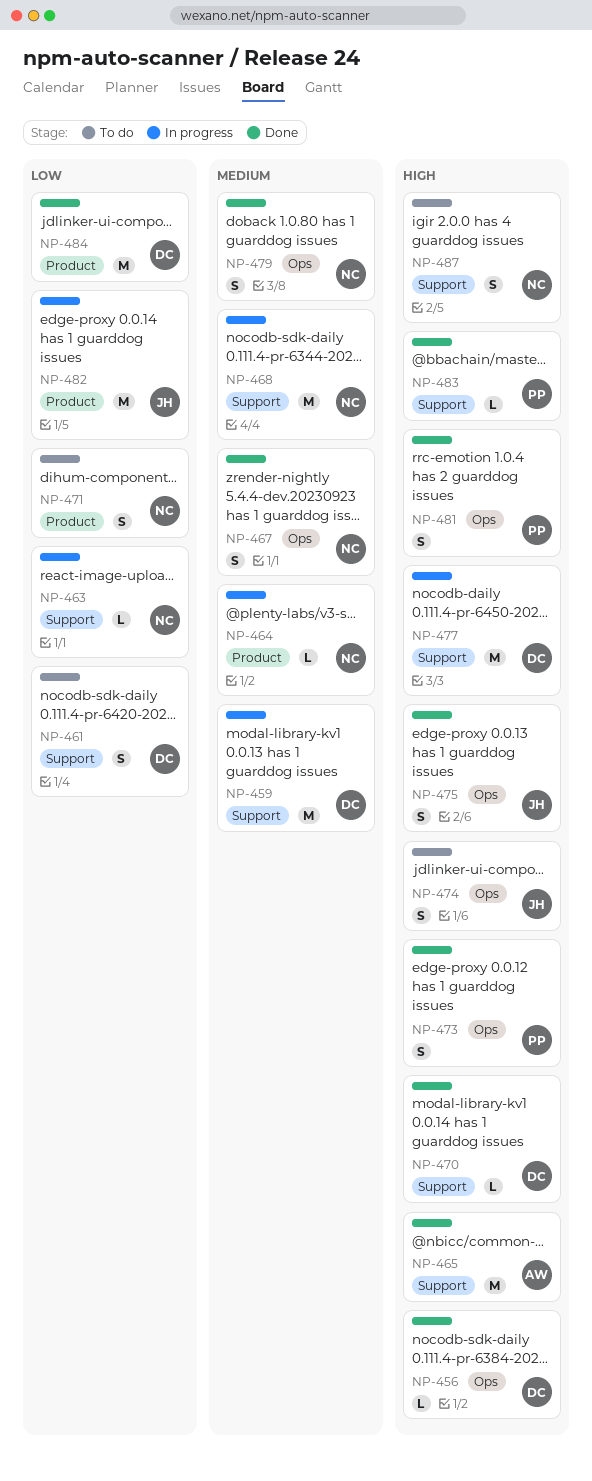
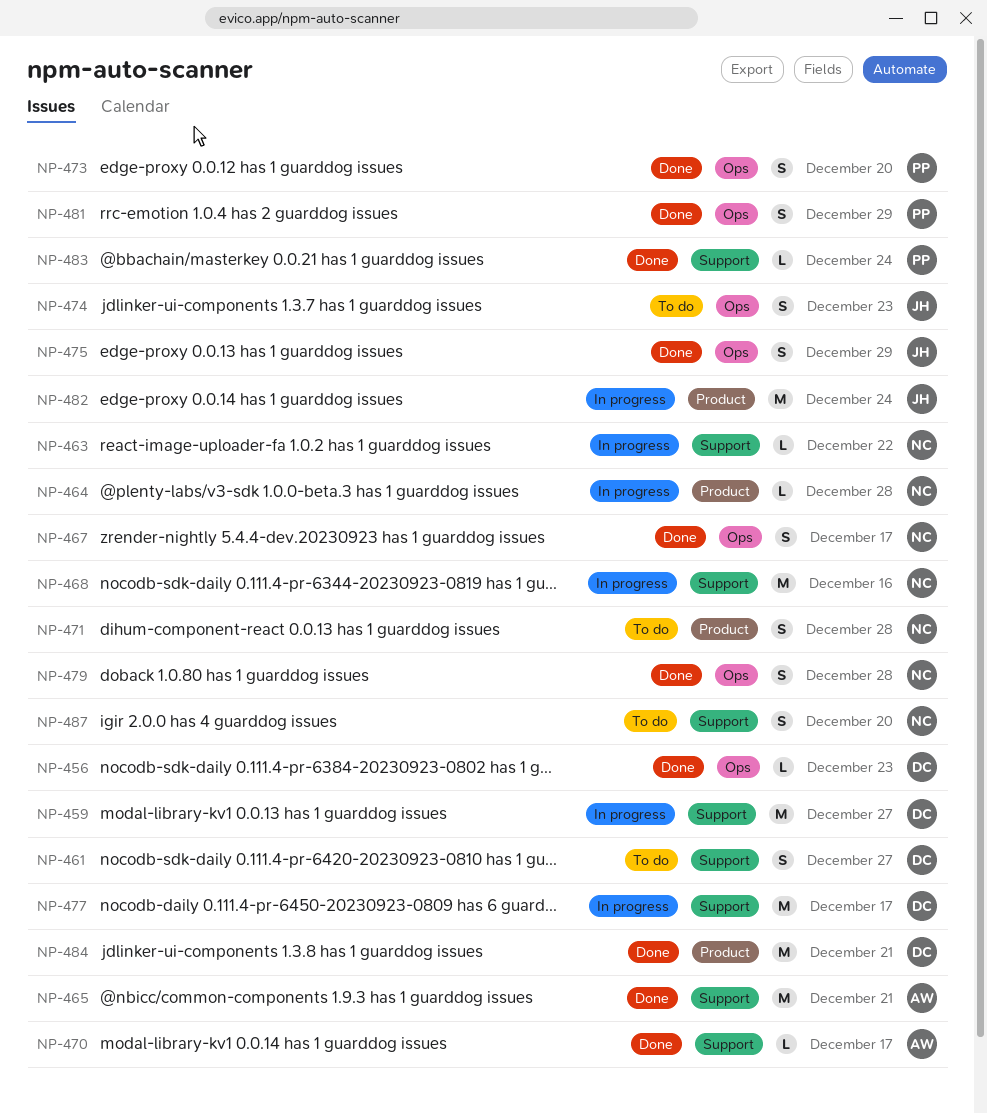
NP-470, owner: DC -> AW

